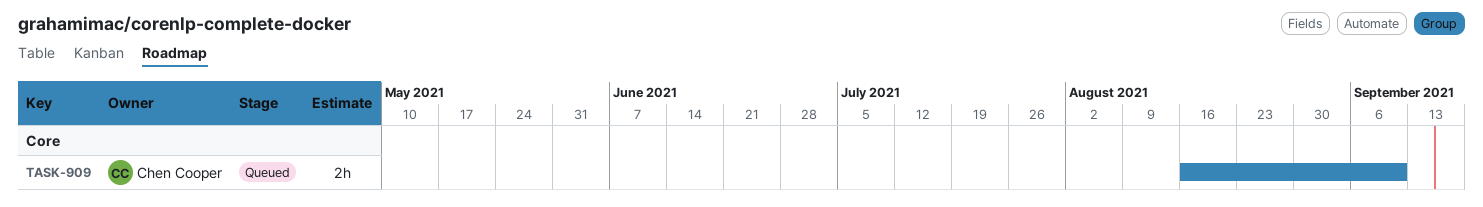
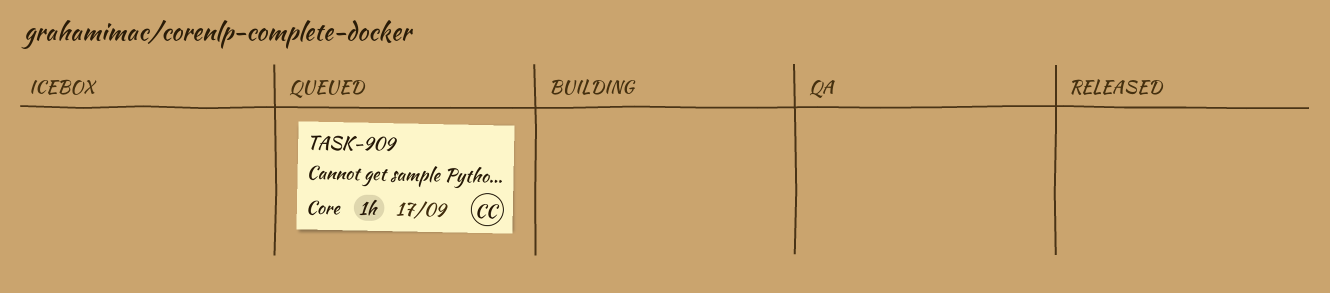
TASK-909, estimate: 2h -> 1h
TASK-909, due: Sep 10 -> Sep 17

